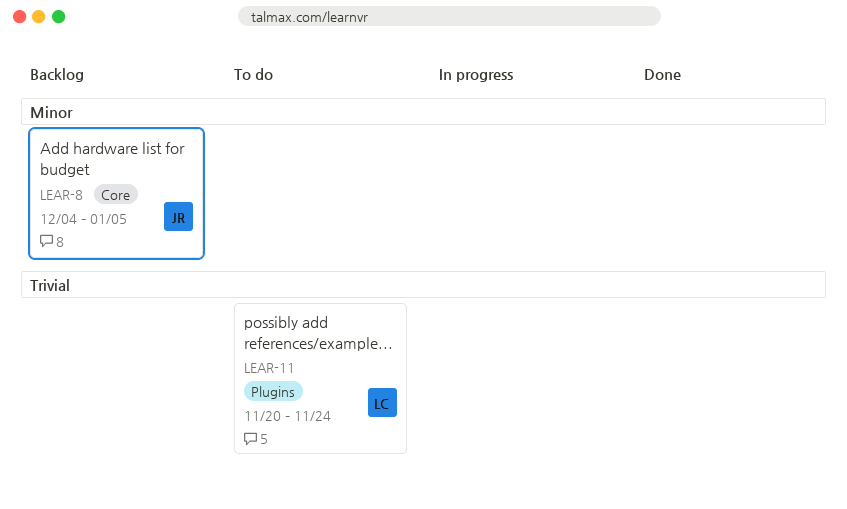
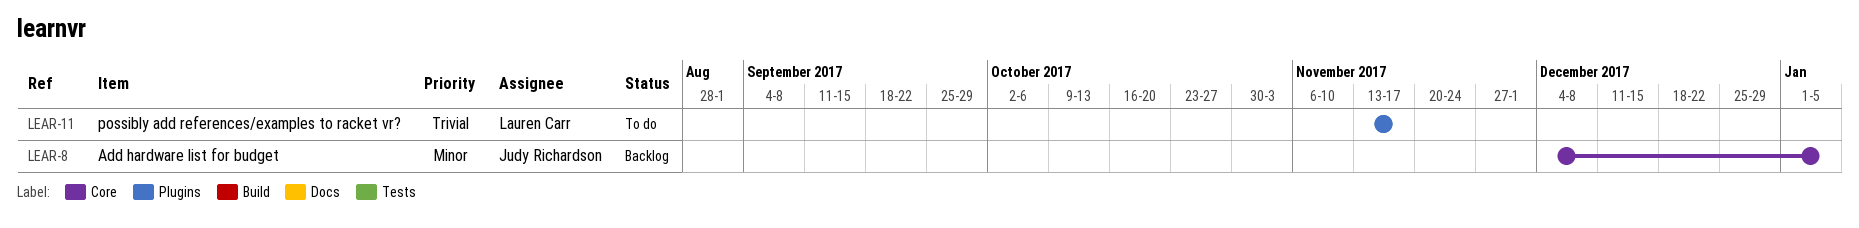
LEAR-11, start: Nov 20 -> Nov 13
LEAR-11, due: Nov 24 -> Nov 17

